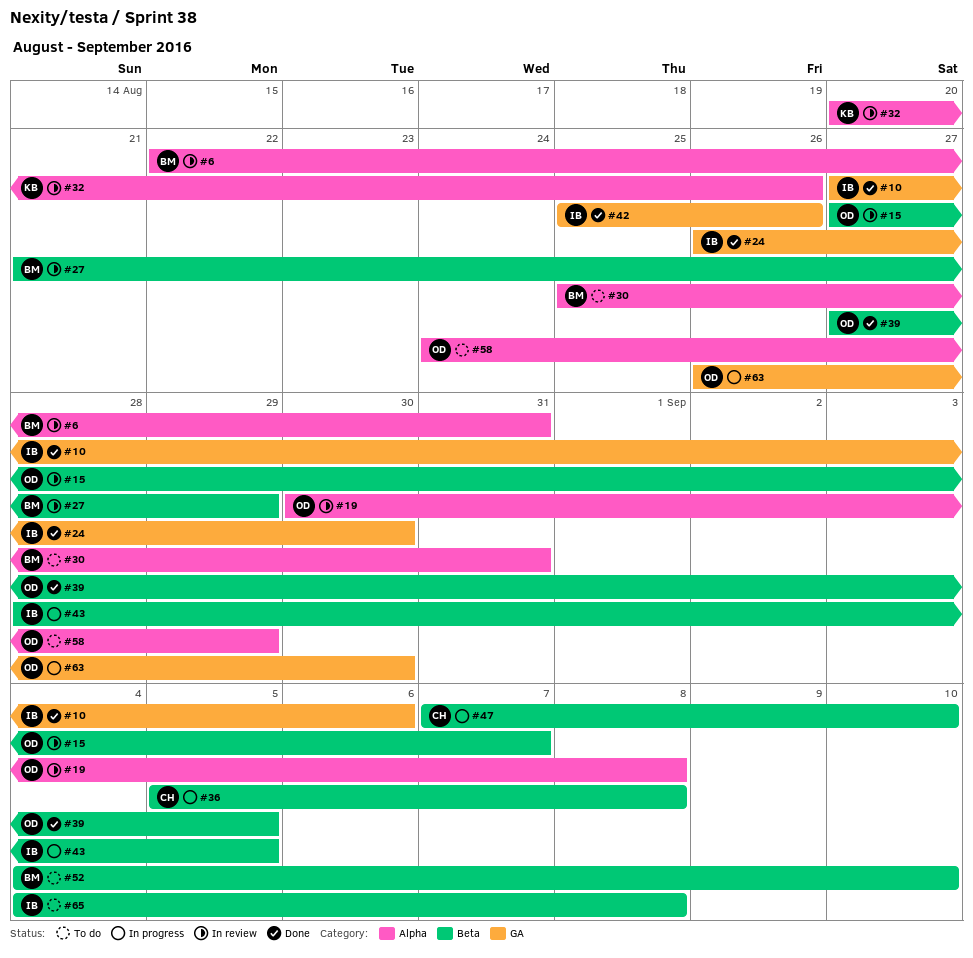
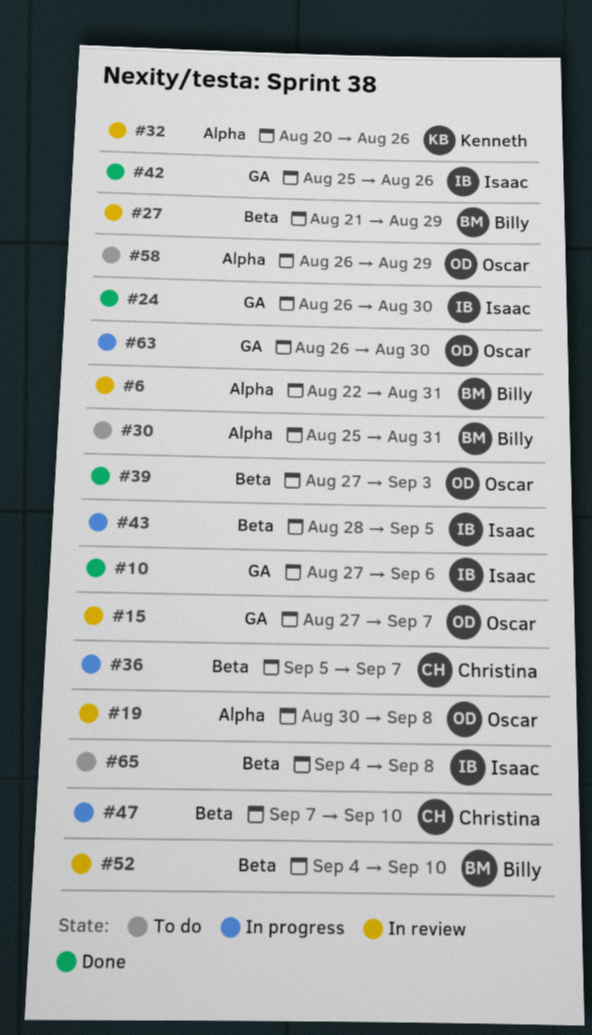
#15, label: Beta -> GA
#36, due: Sep 8 -> Sep 7
#39, due: Sep 5 -> Sep 3
#52, status: To do -> In review
#58, start: Aug 24 -> Aug 26

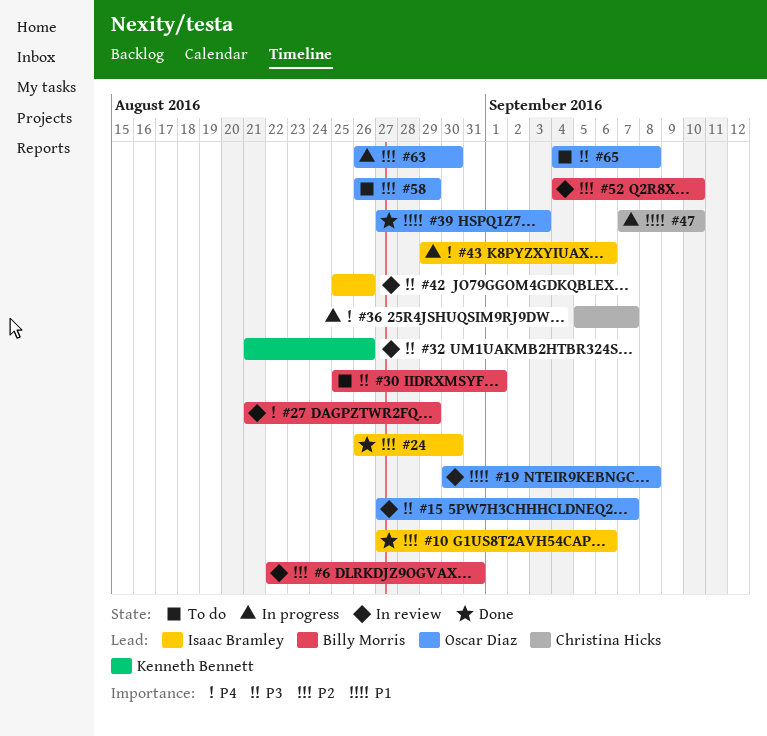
#30, due: Aug 31 -> Sep 1
#32, start: Aug 20 -> Aug 21
#42, status: Done -> In review
#43, start: Aug 28 -> Aug 29
#43, due: Sep 5 -> Sep 6
#65, owner: Isaac Bramley -> Oscar Diaz

